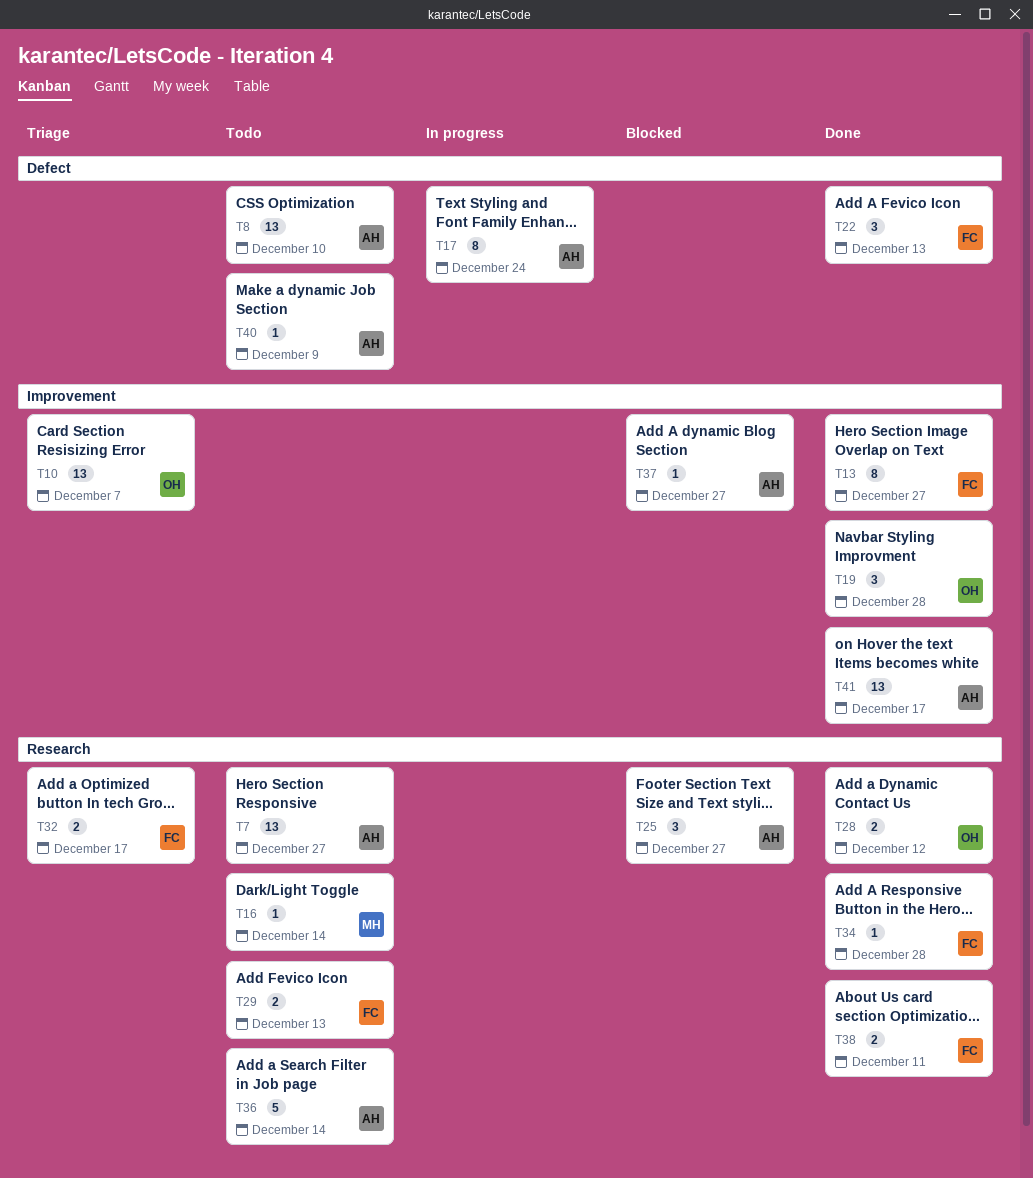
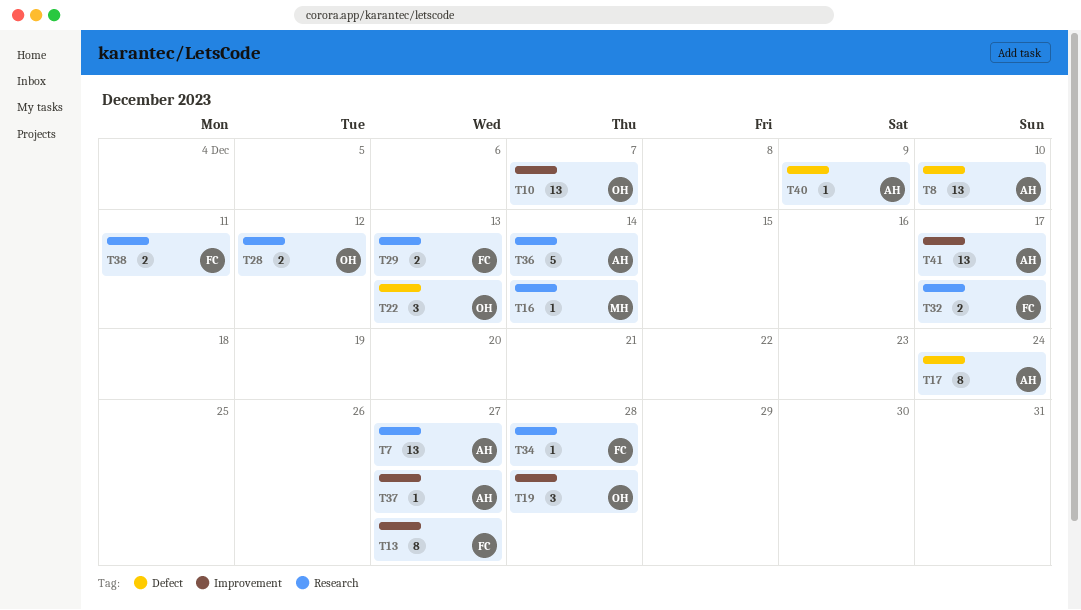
T22, owner: FC -> OH
T25: present -> none

